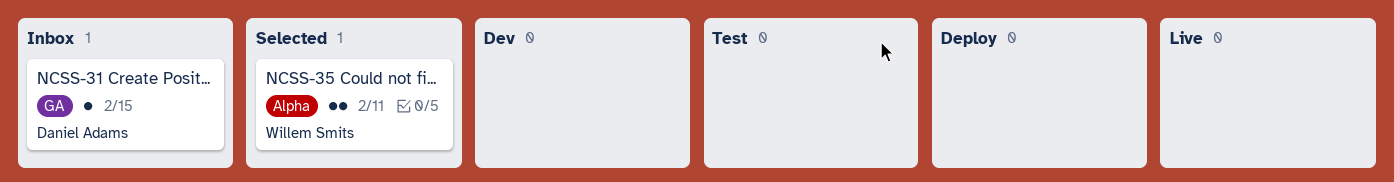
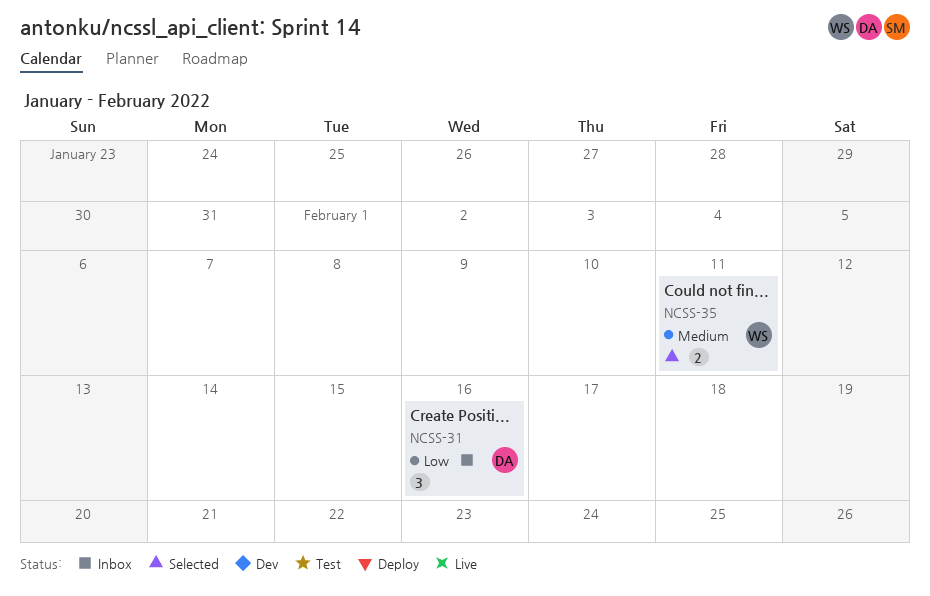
NCSS-31, estimate: 1 -> 3
NCSS-31, due: Feb 15 -> Feb 16

